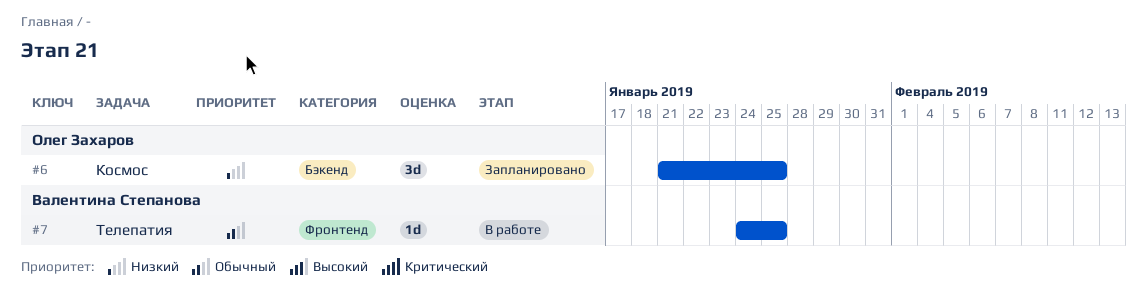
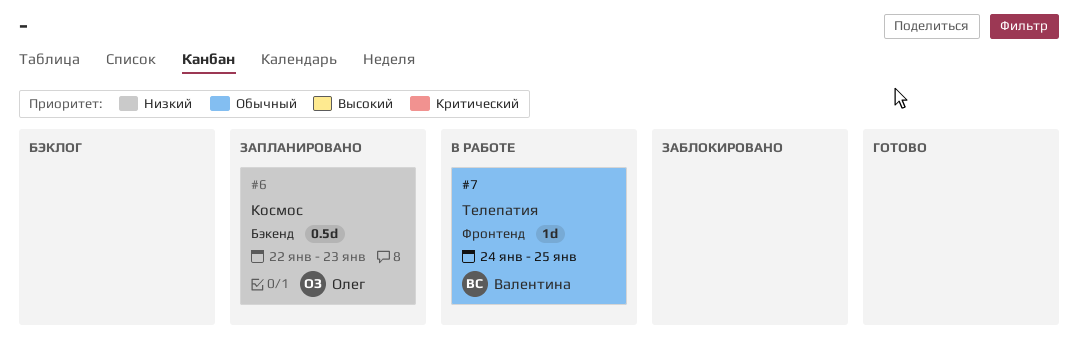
#6, estimate: 3d -> 0.5d
#6, start: Jan 21 -> Jan 22
#6, due: Jan 25 -> Jan 23

